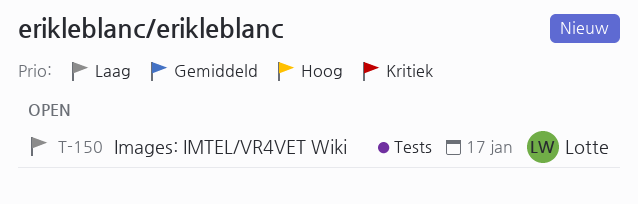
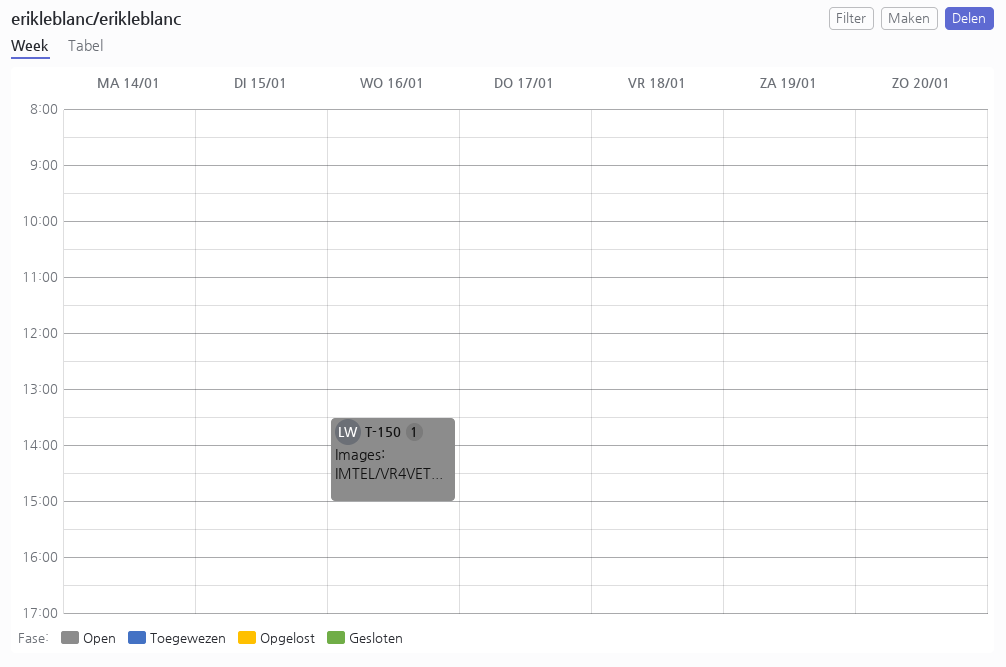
T-150, day: Jan 17 -> Jan 16

